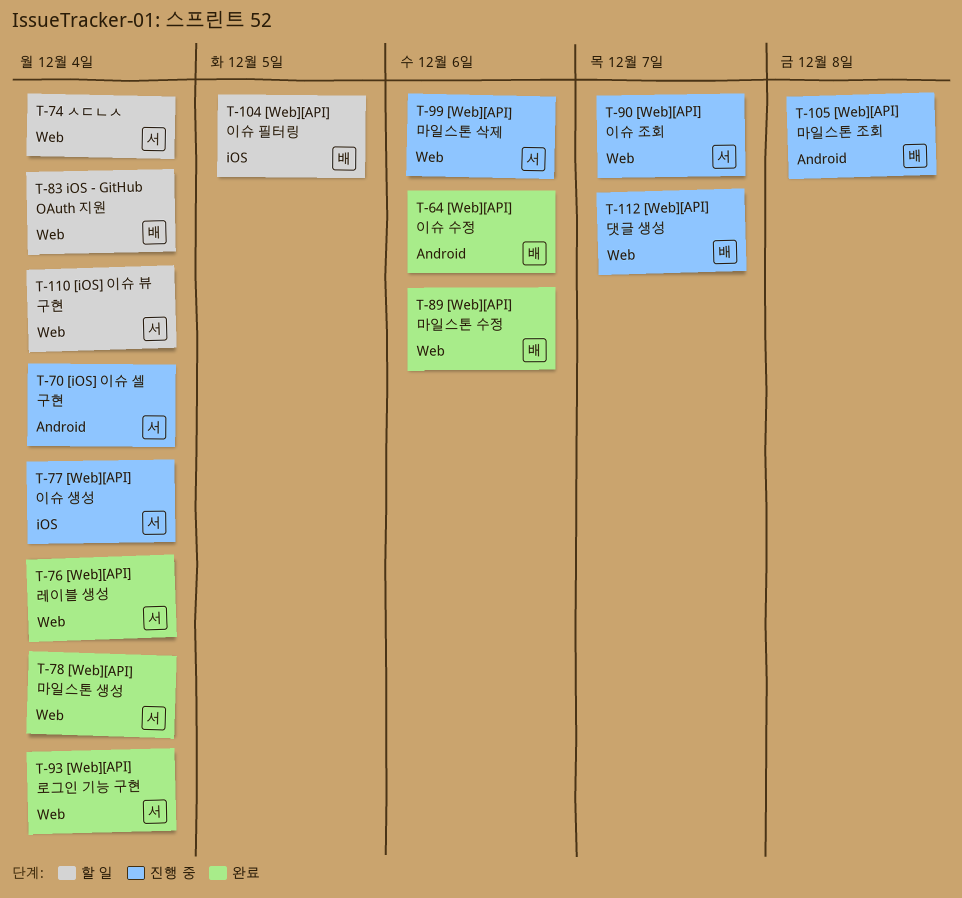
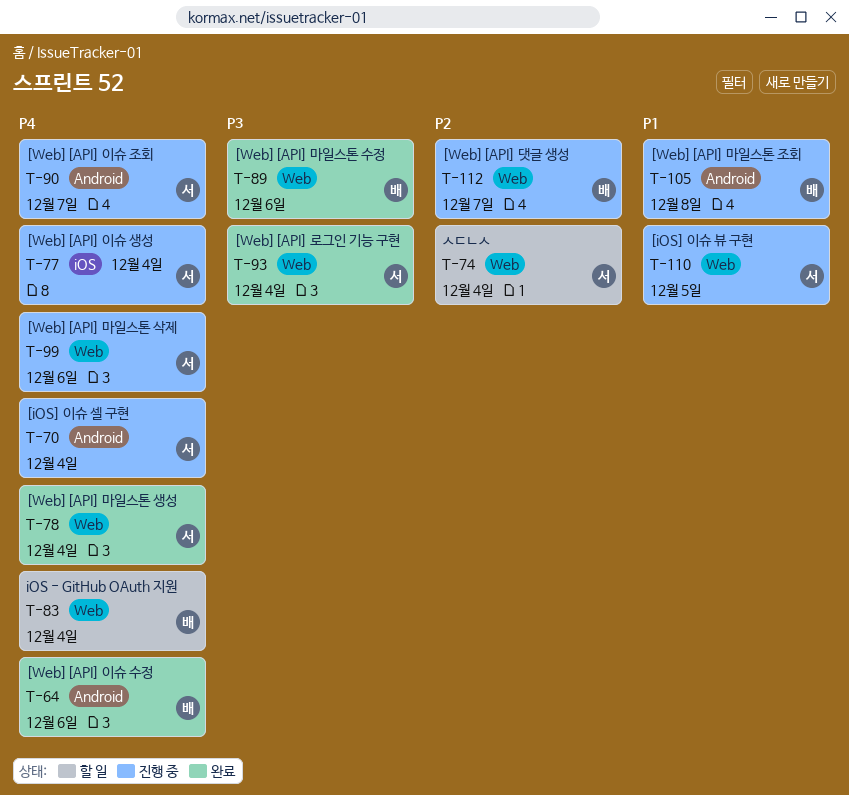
T-76: present -> none
T-90, label: Web -> Android
T-104: present -> none
T-110, status: 할 일 -> 진행 중
T-110, due: Dec 4 -> Dec 5

